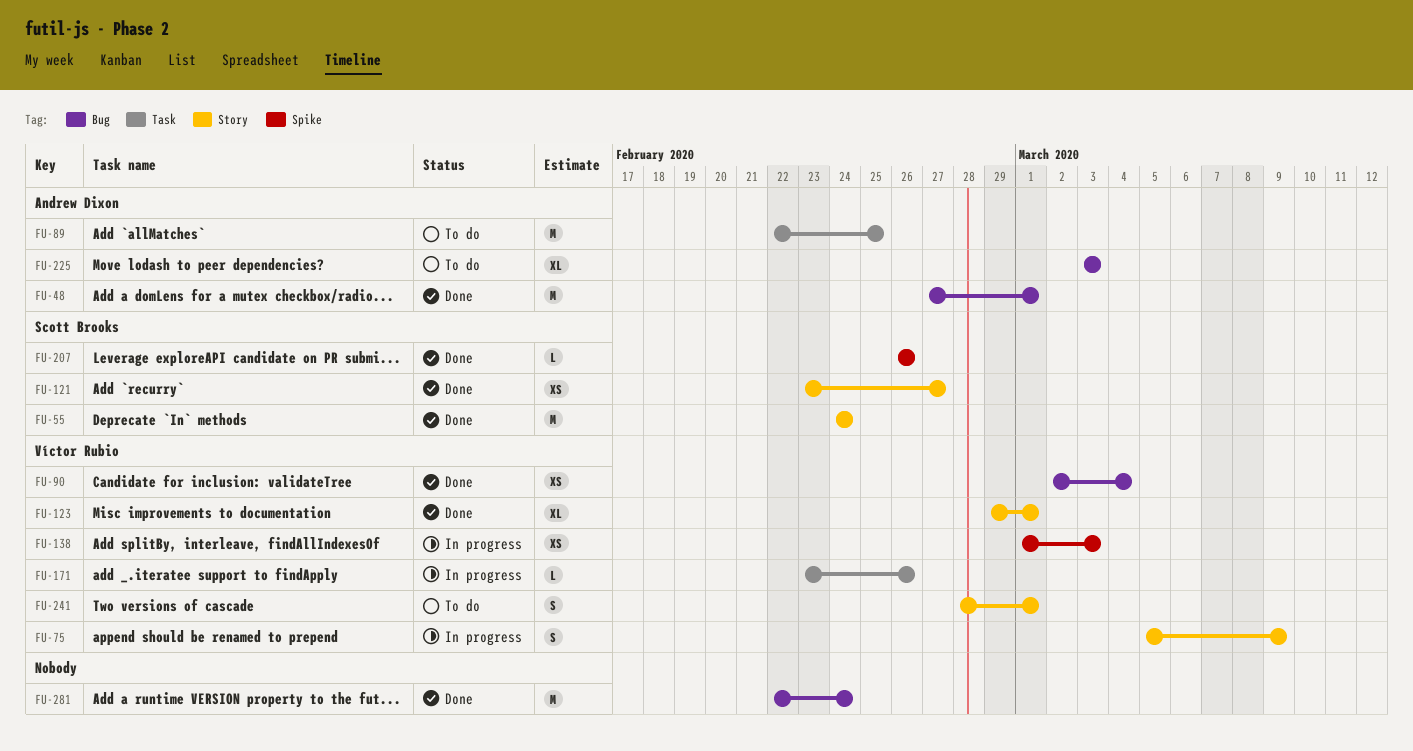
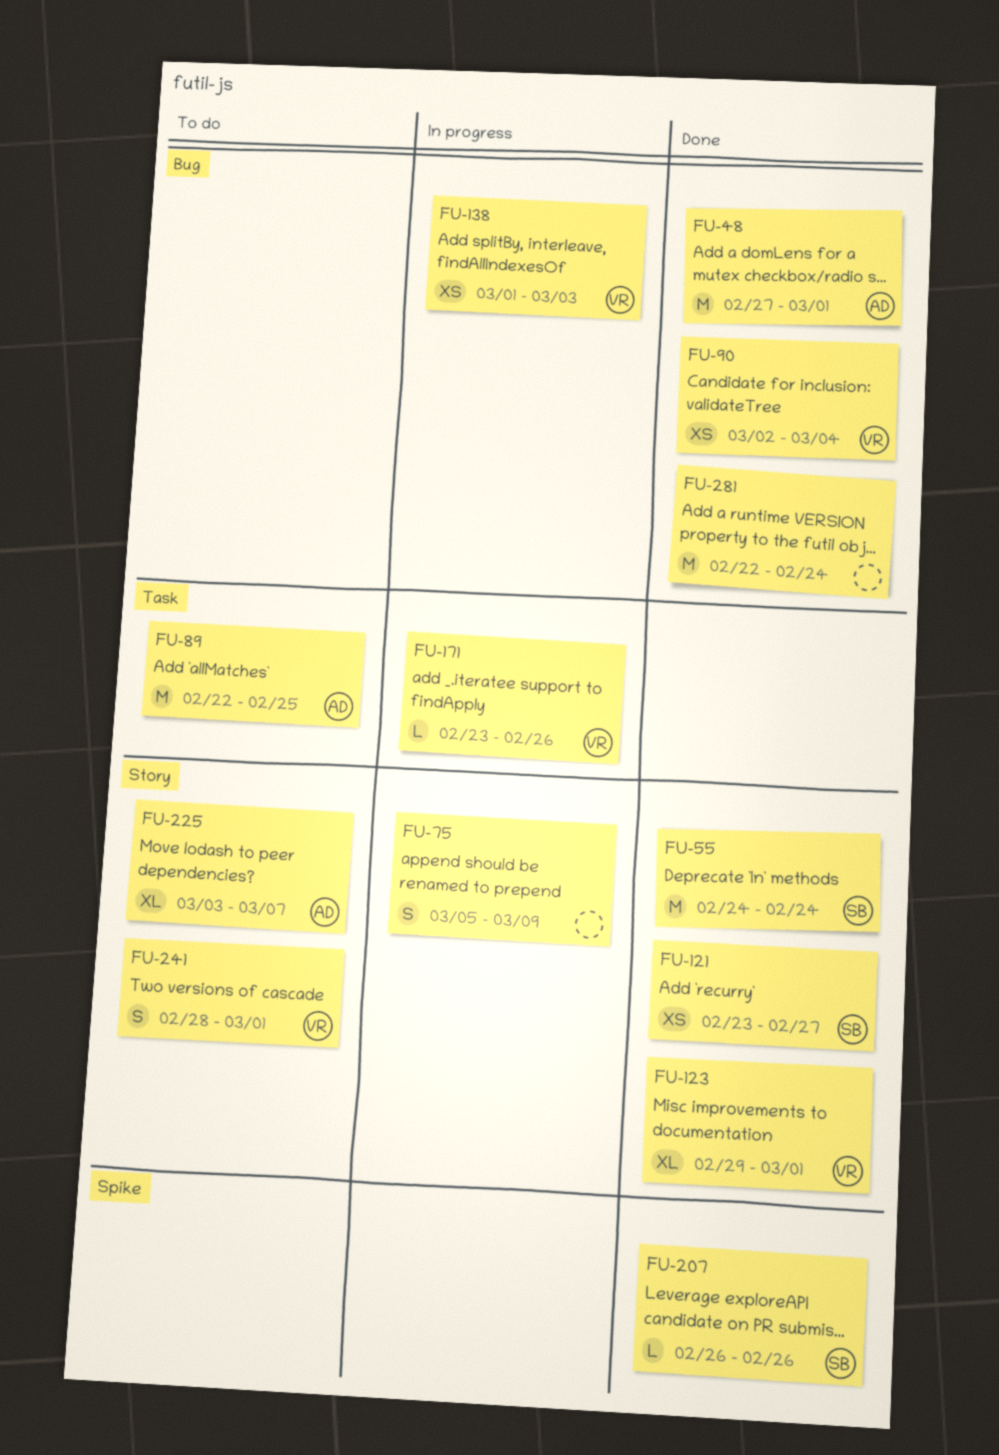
FU-75, owner: Víctor Rubio -> none
FU-138, label: Spike -> Bug
FU-225, label: Bug -> Story
FU-225, due: Mar 3 -> Mar 7

